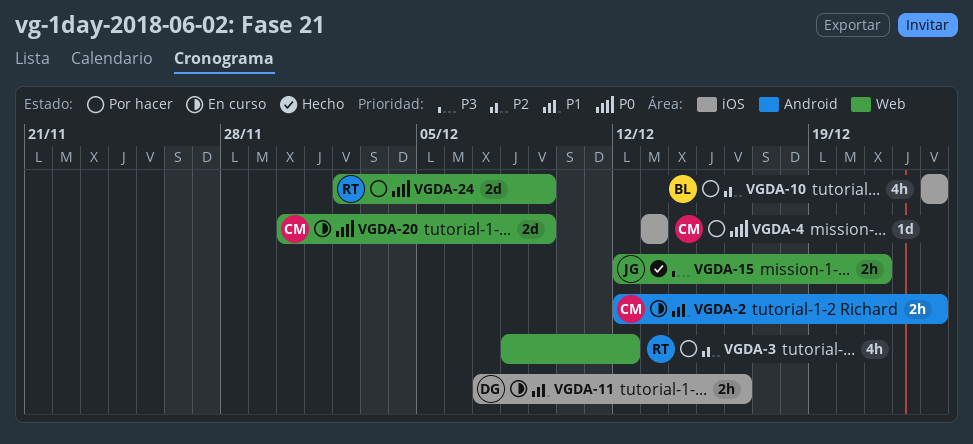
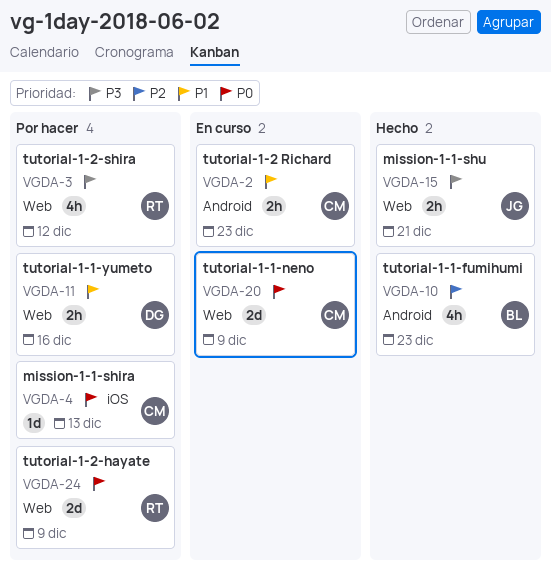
VGDA-3, priority: P2 -> P3
VGDA-10, status: Por hacer -> Hecho
VGDA-10, label: iOS -> Android
VGDA-11, status: En curso -> Por hacer
VGDA-11, label: iOS -> Web

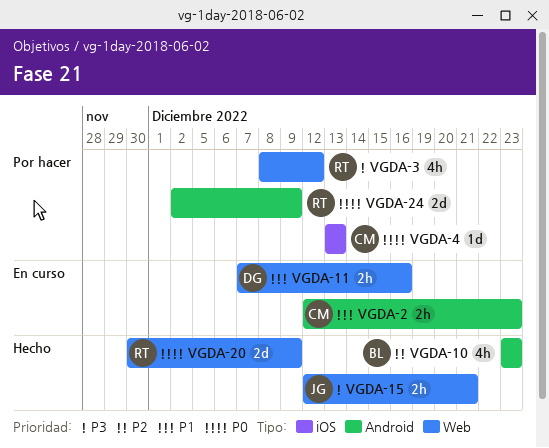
VGDA-11, status: Por hacer -> En curso
VGDA-20, status: En curso -> Hecho
VGDA-20, owner: CM -> RT
VGDA-24, label: Web -> Android

